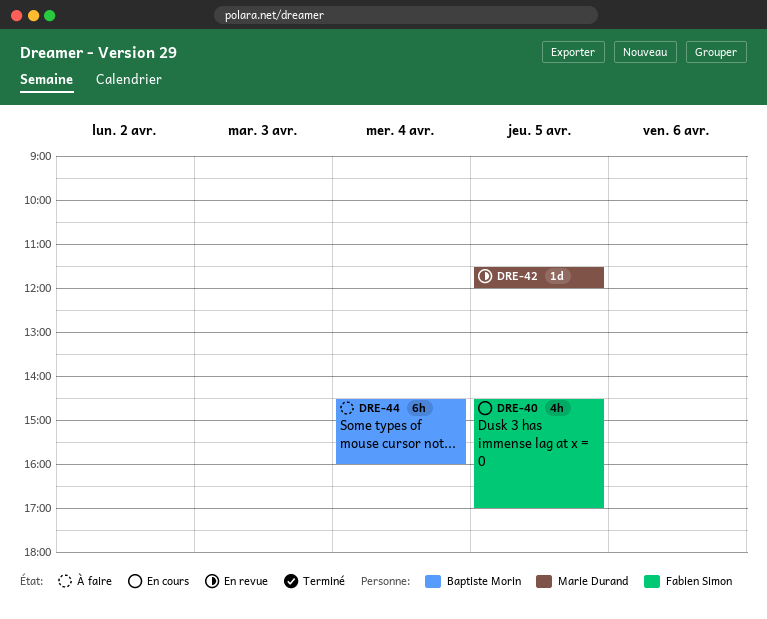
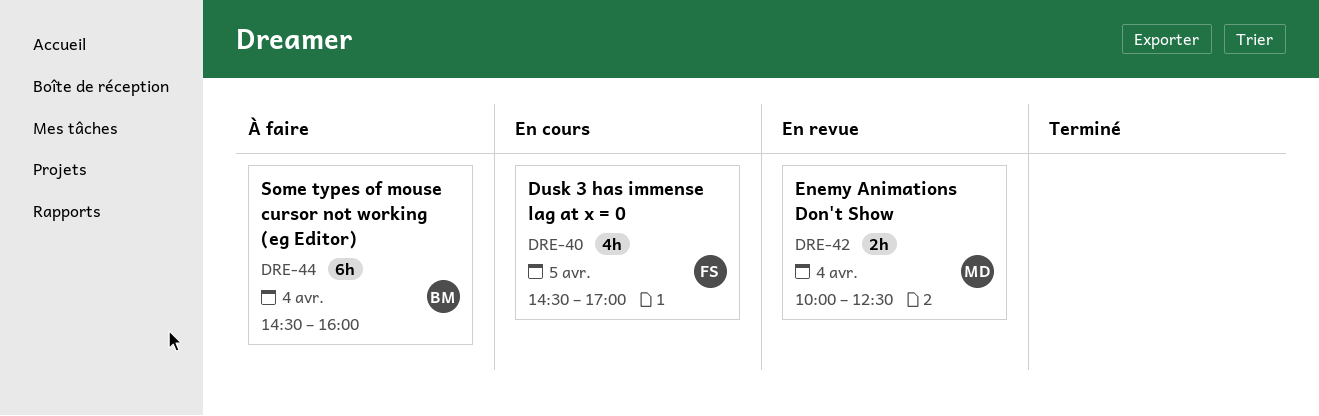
DRE-42, estimate: 1d -> 2h
DRE-42, day: Apr 5 -> Apr 4
DRE-42, begins: 11:30 -> 10:00
DRE-42, ends: 12:00 -> 12:30

